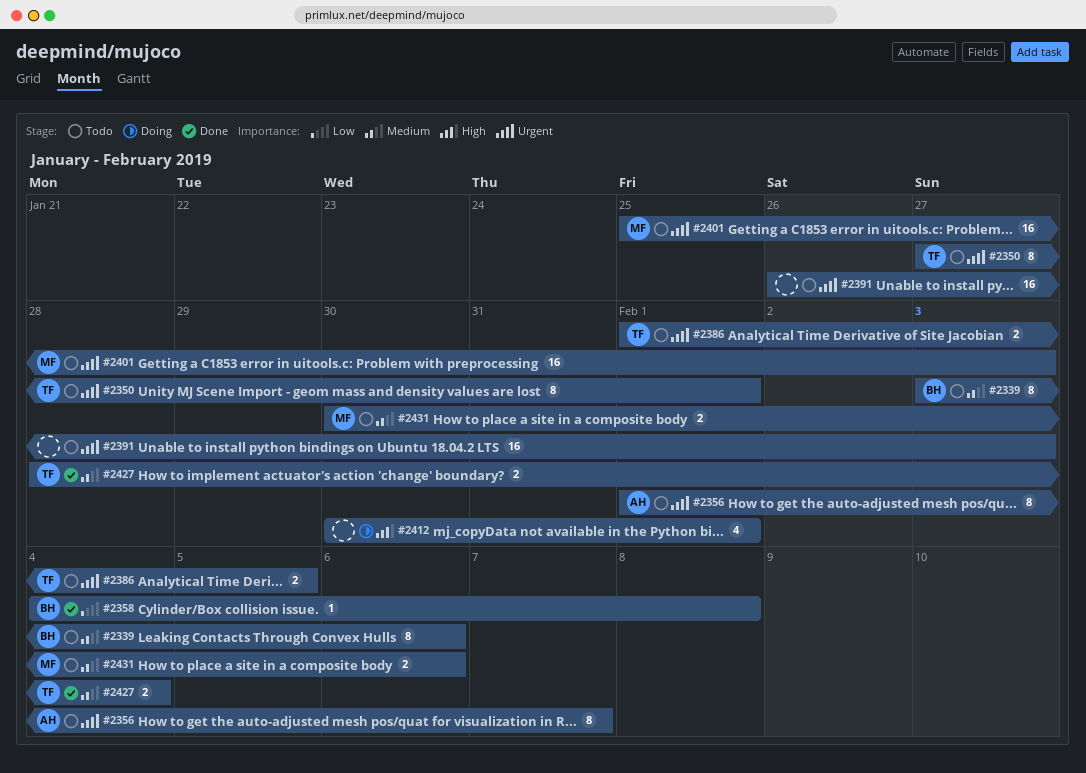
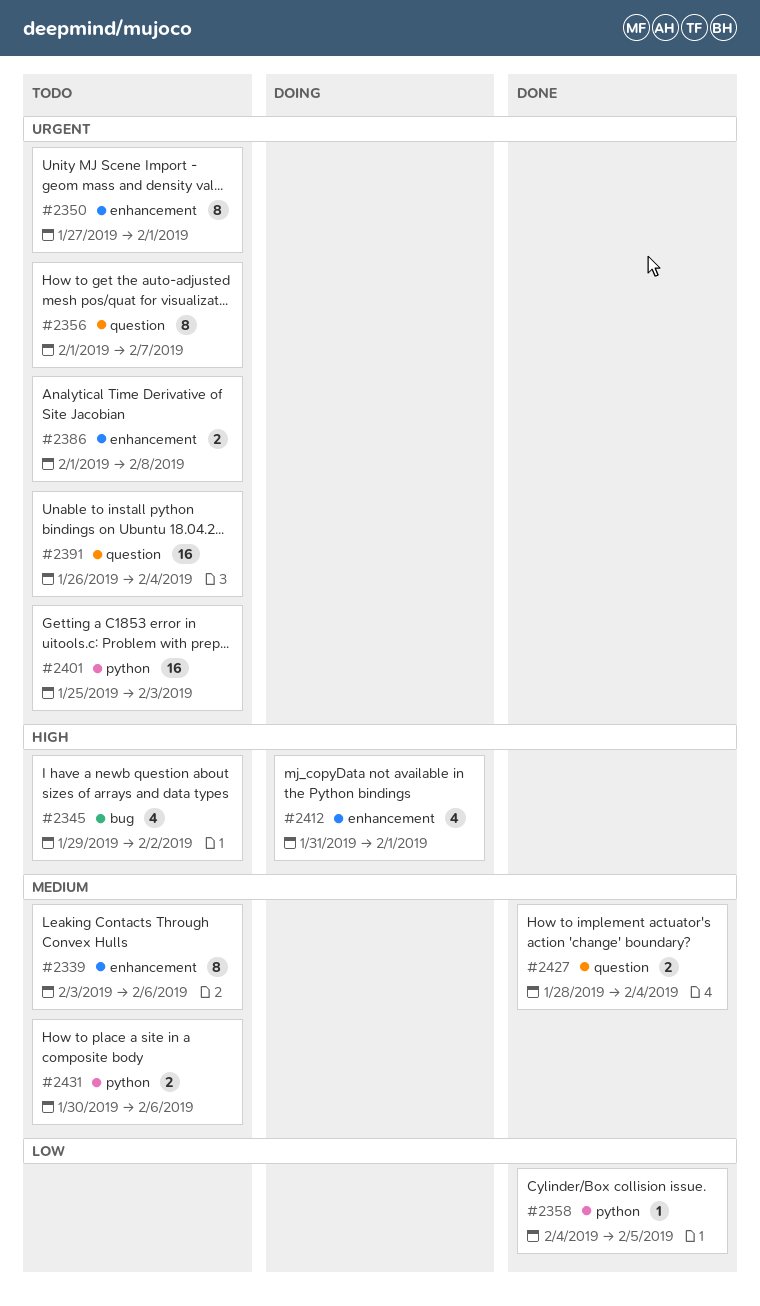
#2345: none -> present
#2358, due: Feb 8 -> Feb 5
#2386, due: Feb 5 -> Feb 8
#2391, due: Feb 3 -> Feb 4
#2412, start: Jan 30 -> Jan 31

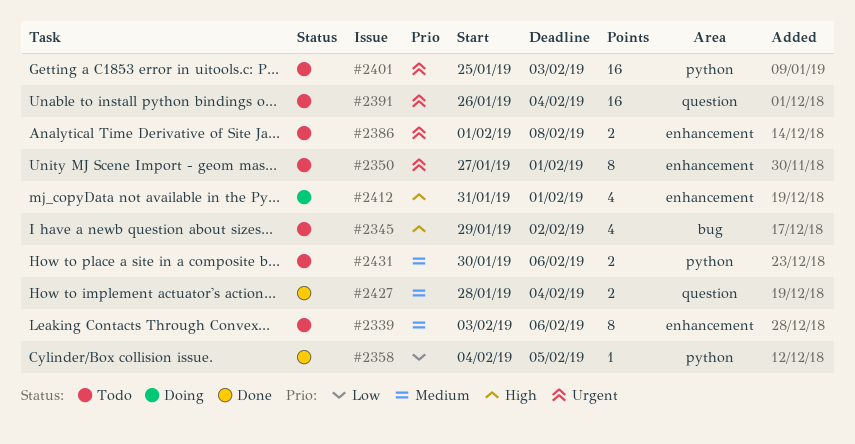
#2356: present -> none

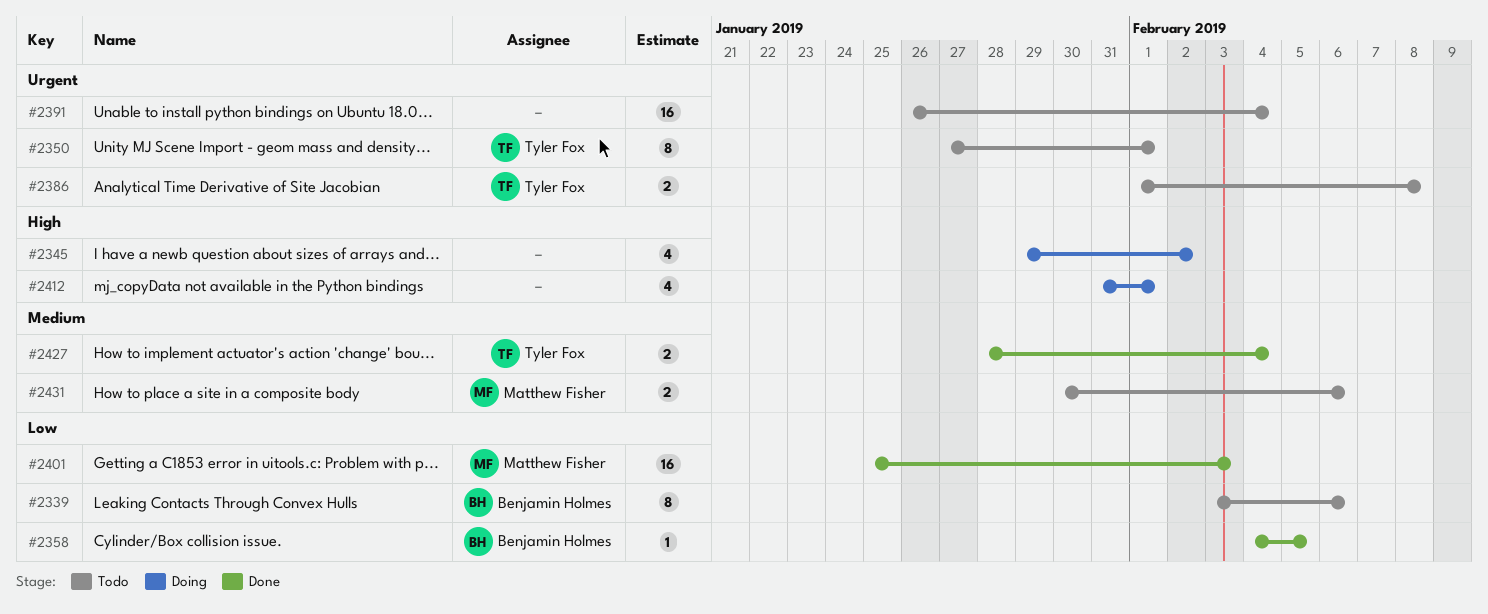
#2339, priority: Medium -> Low
#2345, status: Todo -> Doing
#2401, status: Todo -> Done
#2401, priority: Urgent -> Low

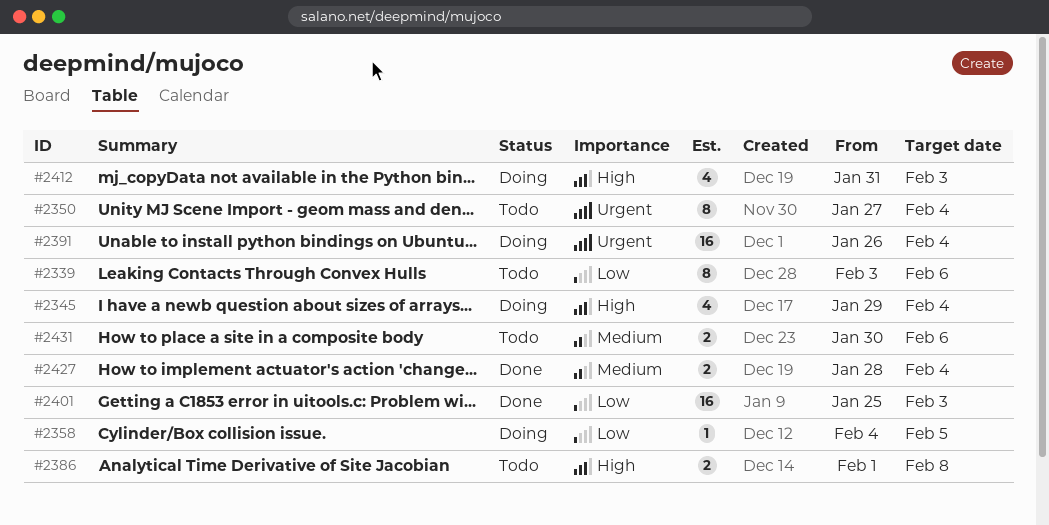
#2345, due: Feb 2 -> Feb 4
#2350, due: Feb 1 -> Feb 4
#2358, status: Done -> Doing
#2386, priority: Urgent -> High
#2391, status: Todo -> Doing
#2412, due: Feb 1 -> Feb 3

